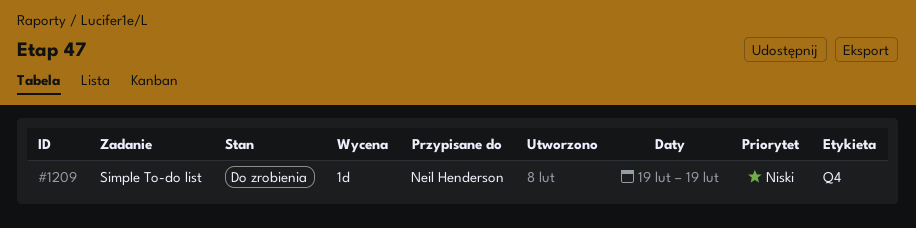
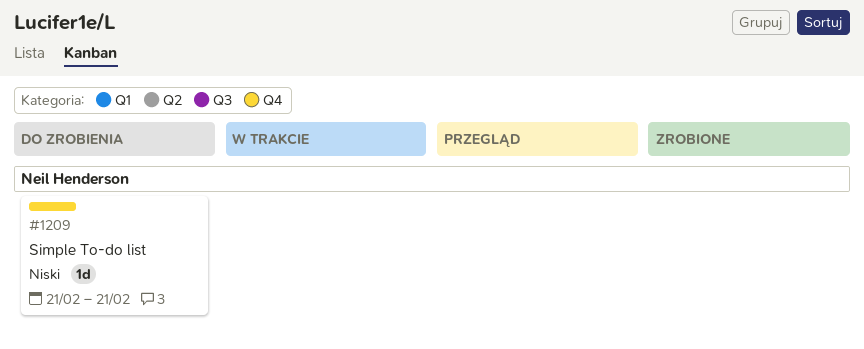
#1209, start: Feb 19 -> Feb 21
#1209, due: Feb 19 -> Feb 21

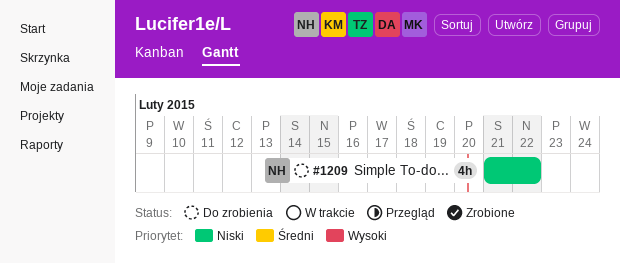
#1209, estimate: 1d -> 4h
#1209, due: Feb 21 -> Feb 22

